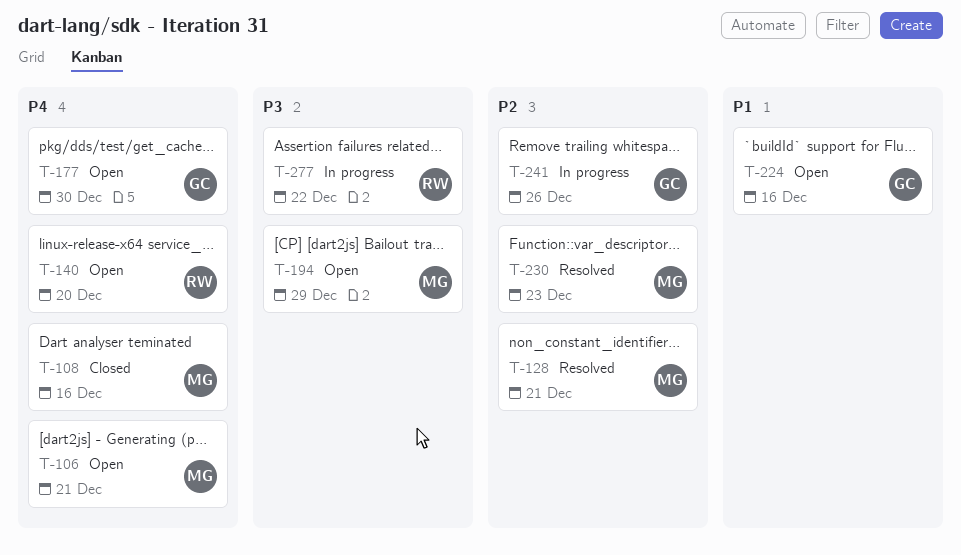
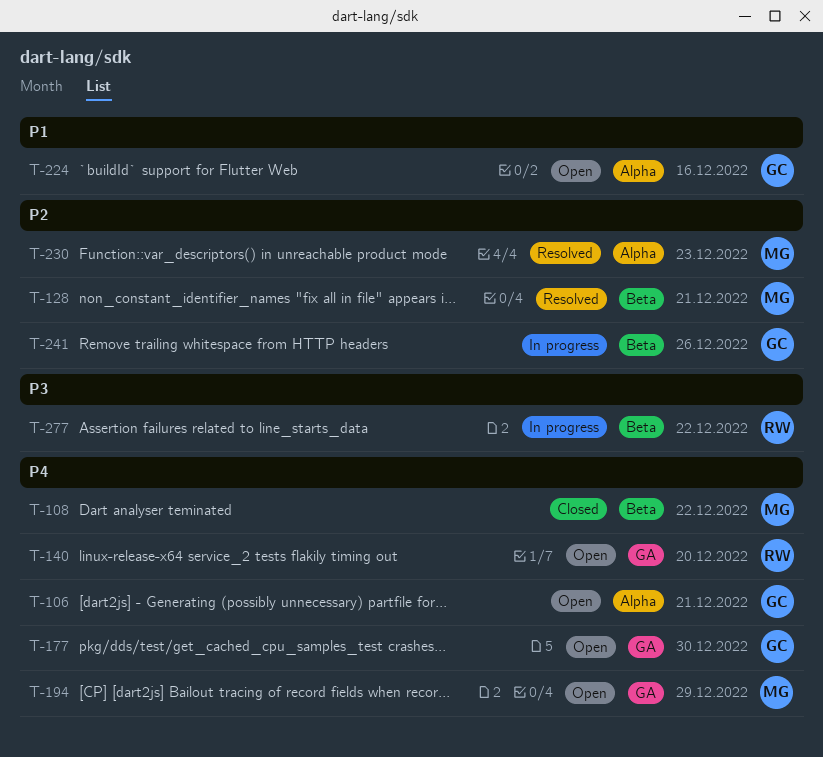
T-106, owner: MG -> GC
T-108, due: Dec 16 -> Dec 22
T-194, priority: P3 -> P4

